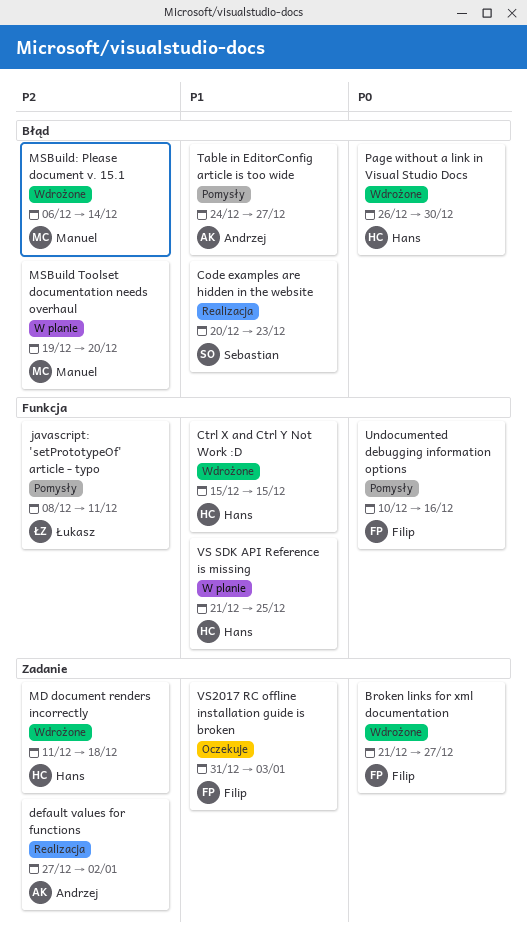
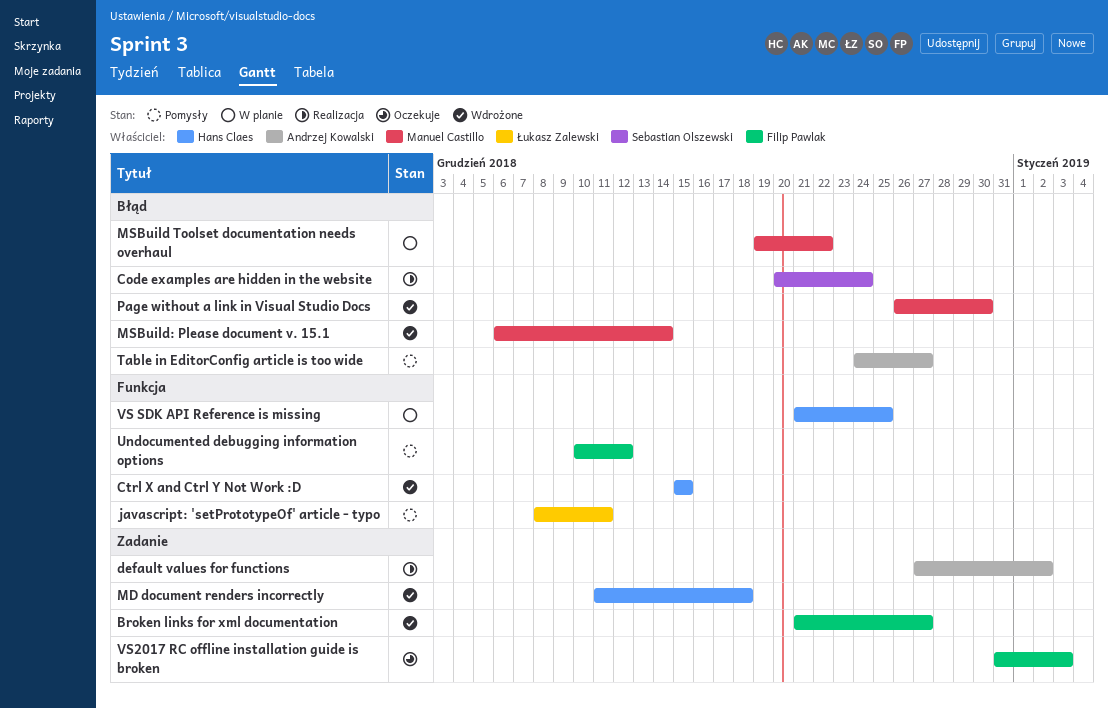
Code examples are hidden in the website, due: Dec 23 -> Dec 24
MSBuild Toolset documentation needs overhaul, due: Dec 20 -> Dec 22
Page without a link in Visual Studio Docs, owner: Hans Claes -> Manuel Castillo
Undocumented debugging information options, due: Dec 16 -> Dec 12

